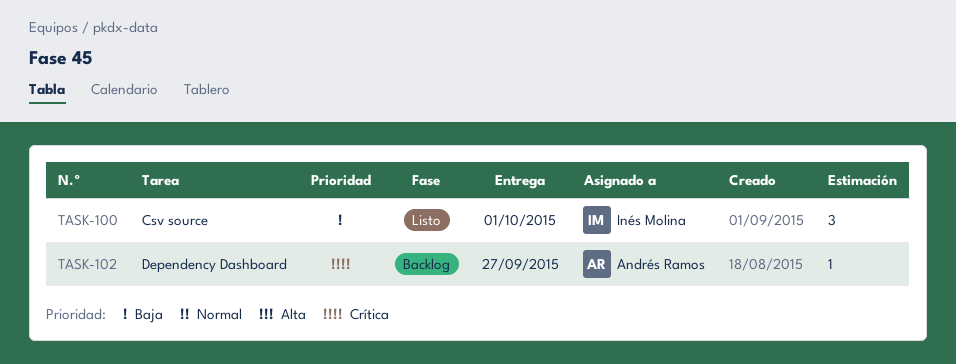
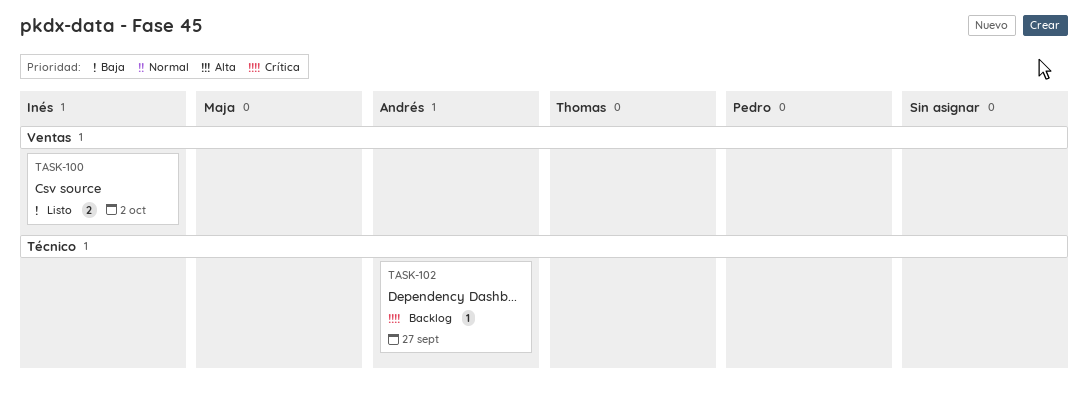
TASK-100, estimate: 3 -> 2
TASK-100, due: Oct 1 -> Oct 2

